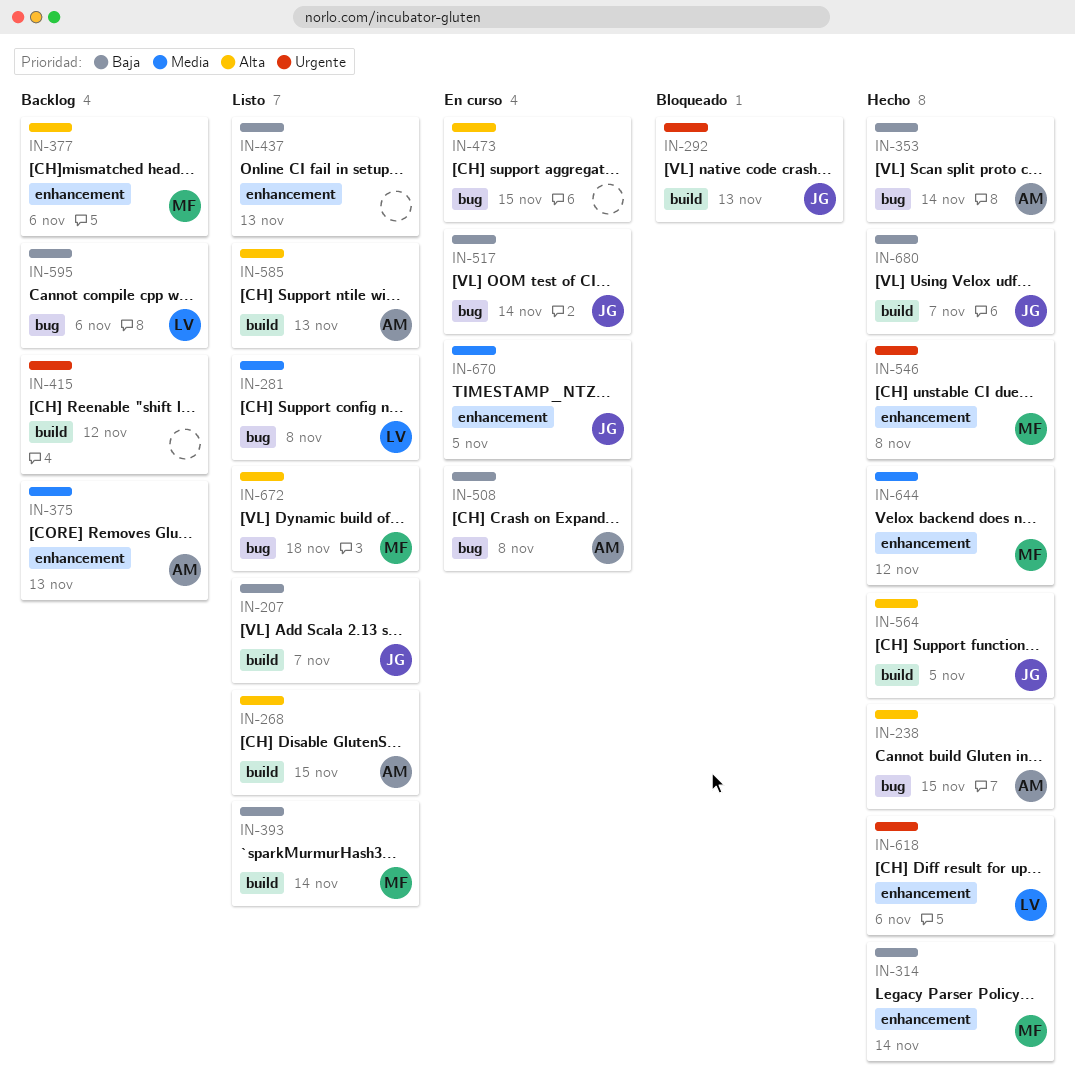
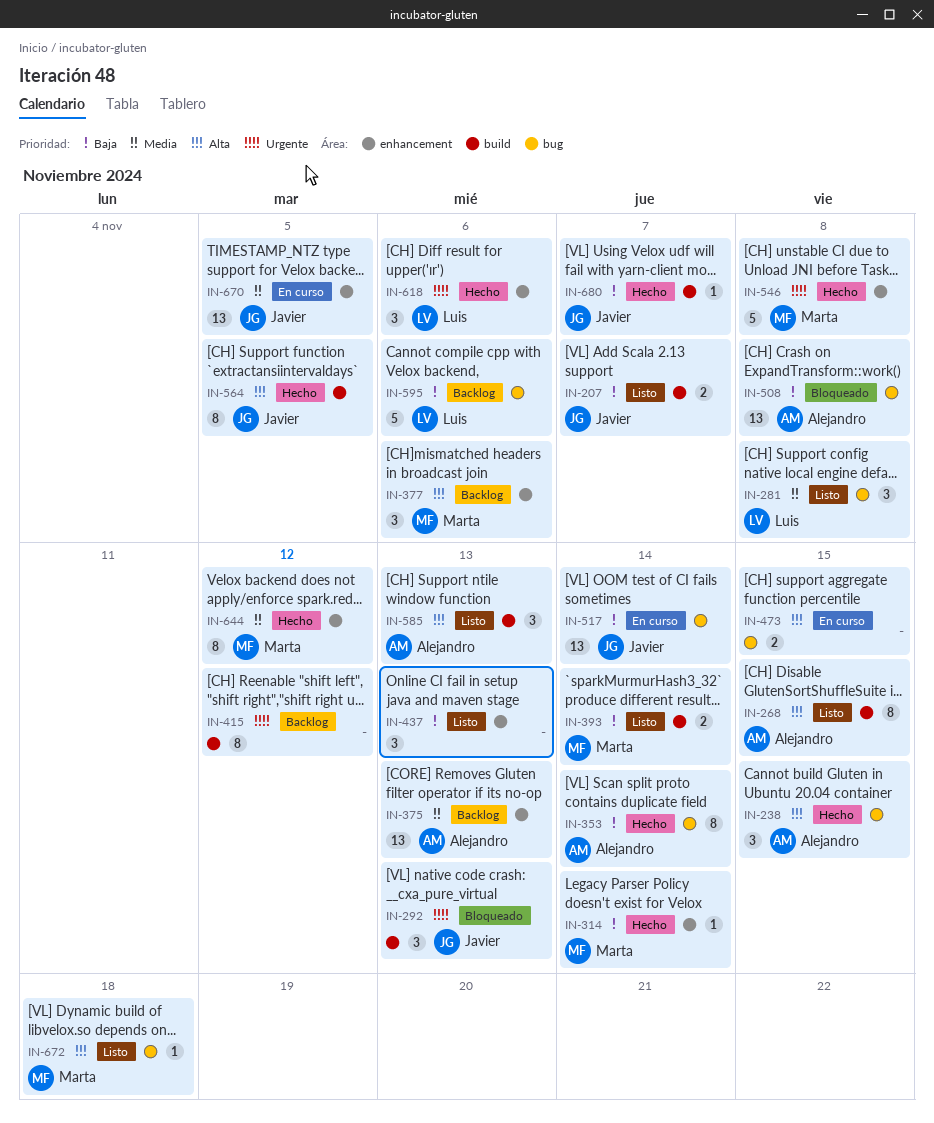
IN-508, status: En curso -> Bloqueado

